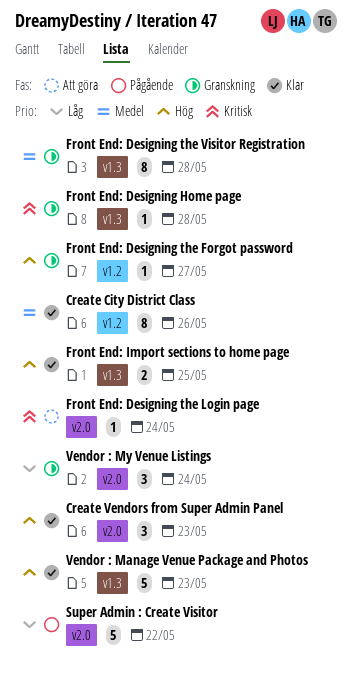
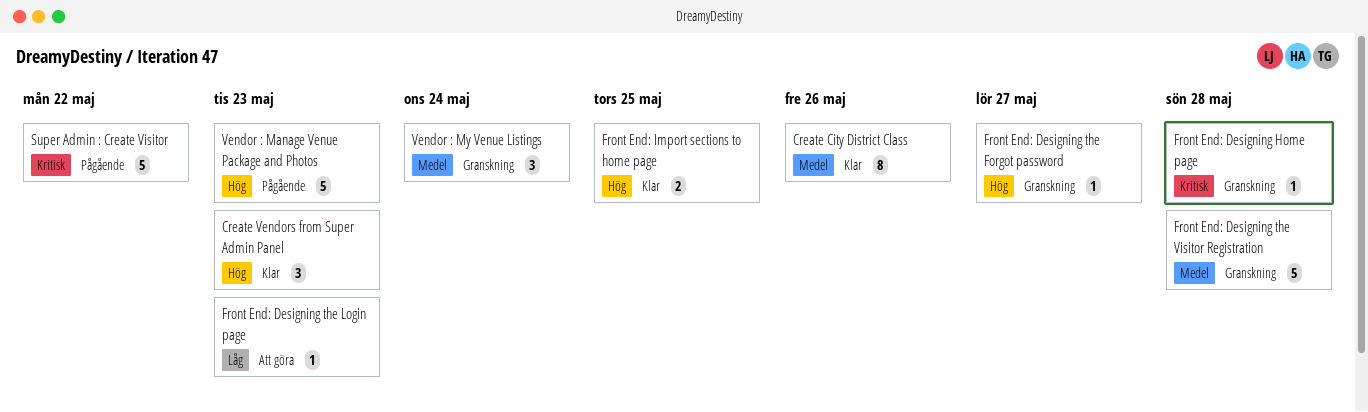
Front End: Designing the Login page, priority: Kritisk -> Låg
Front End: Designing the Login page, due: May 24 -> May 23
Front End: Designing the Visitor Registration, estimate: 8 -> 5
Super Admin : Create Visitor, priority: Låg -> Kritisk
Vendor : Manage Venue Package and Photos, status: Klar -> Pågående
Vendor : My Venue Listings, priority: Låg -> Medel

